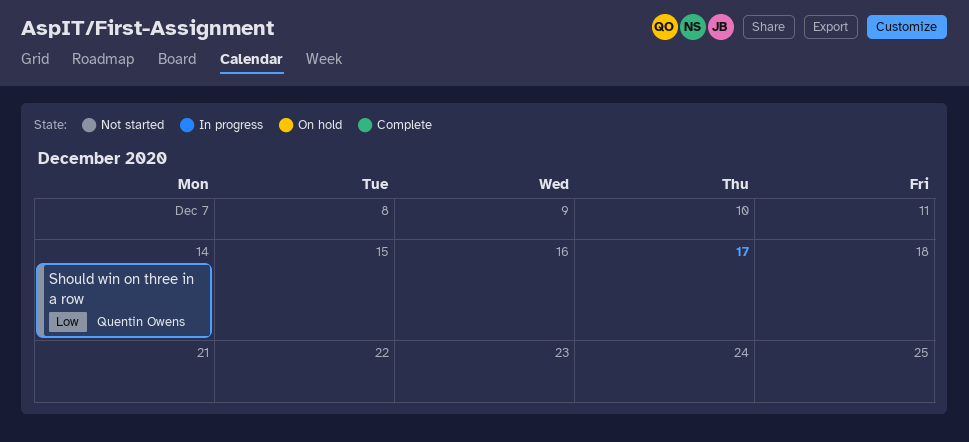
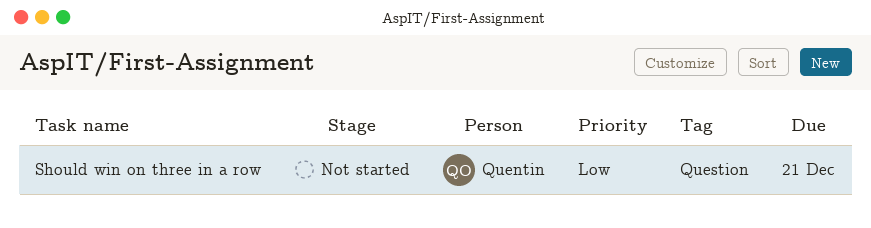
Should win on three in a row, due: Dec 14 -> Dec 21

